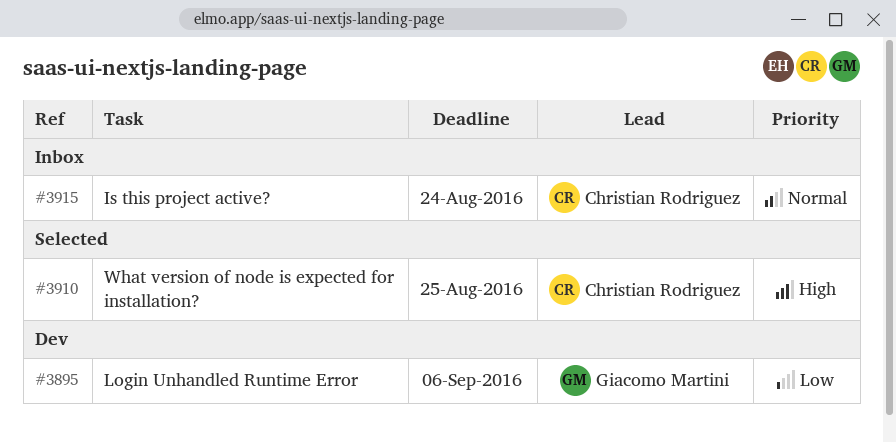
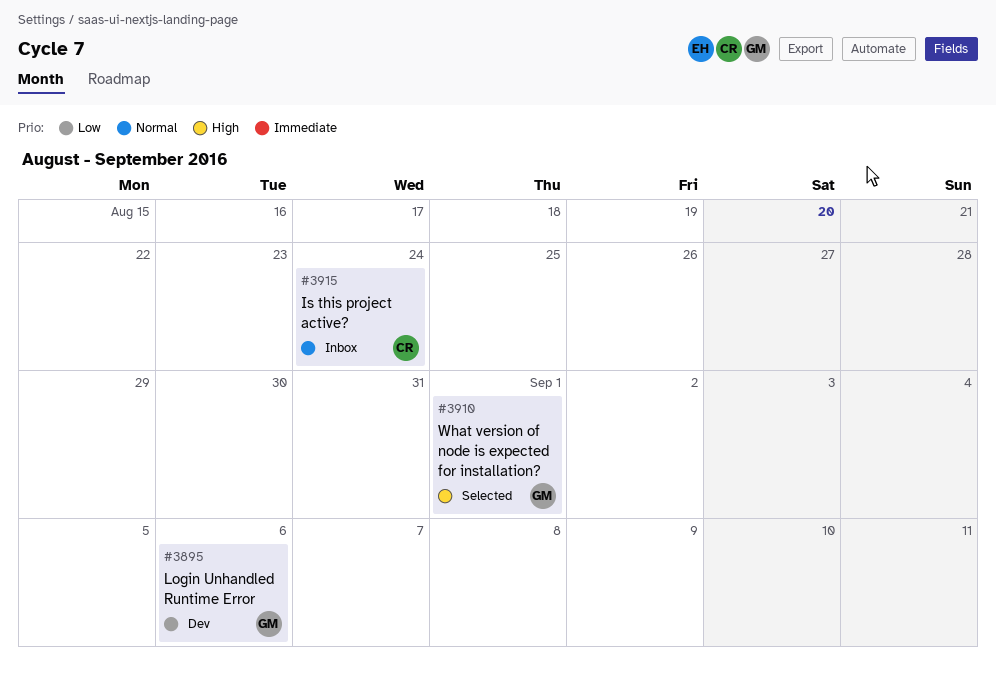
#3910, owner: Christian Rodriguez -> Giacomo Martini
#3910, due: Aug 25 -> Sep 1

